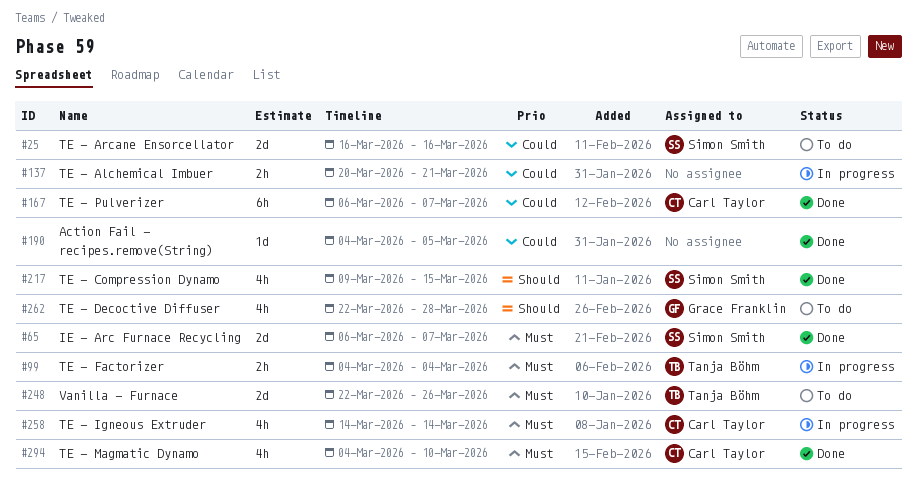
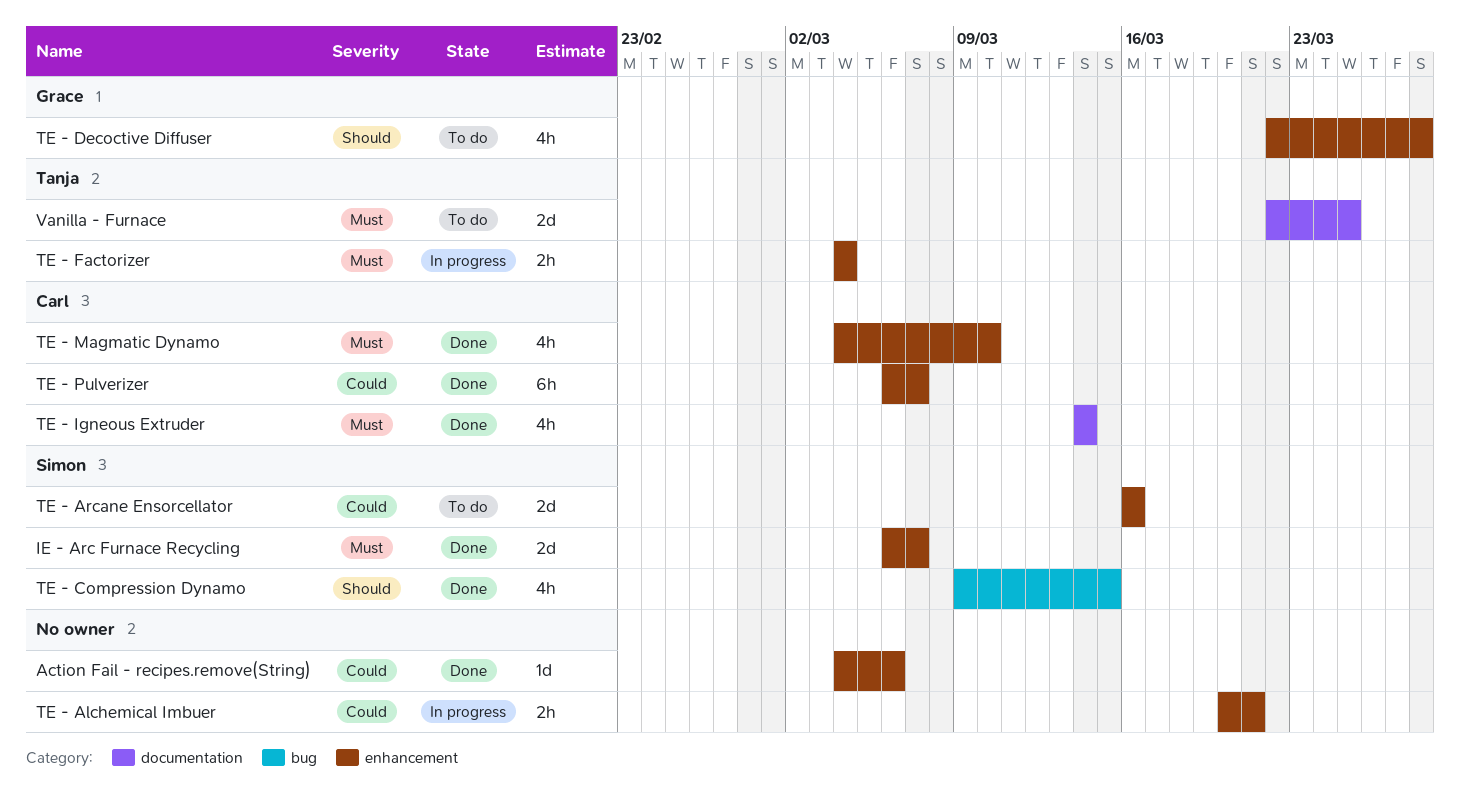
Action Fail - recipes.remove(String), due: Mar 5 -> Mar 6
TE - Igneous Extruder, status: In progress -> Done
Vanilla - Furnace, due: Mar 26 -> Mar 25

